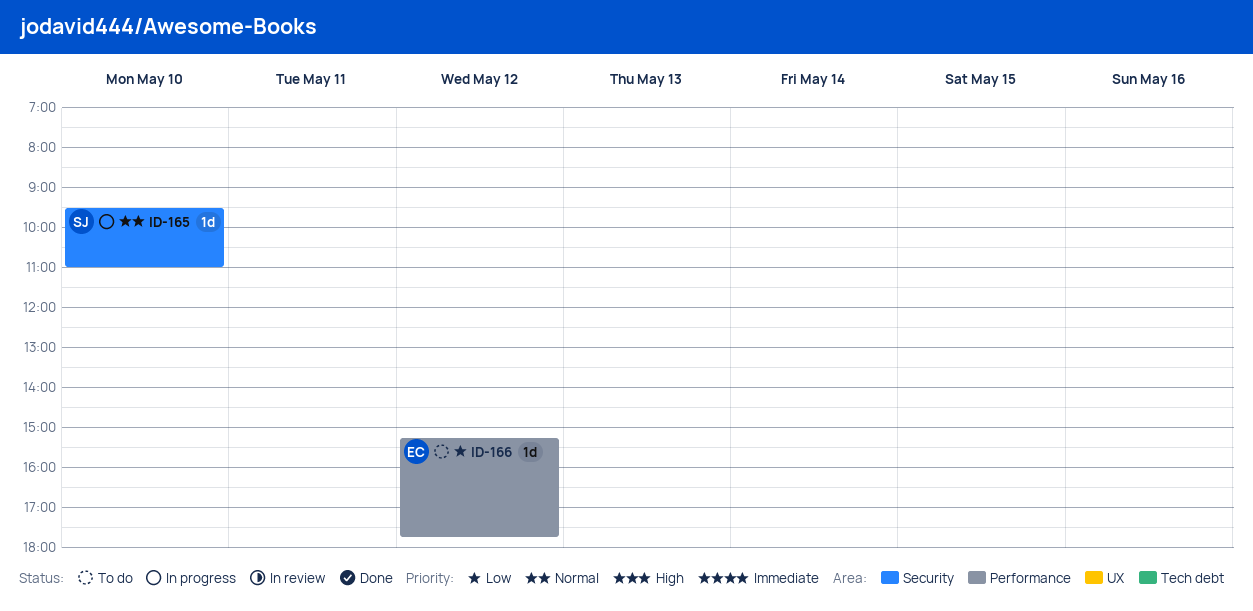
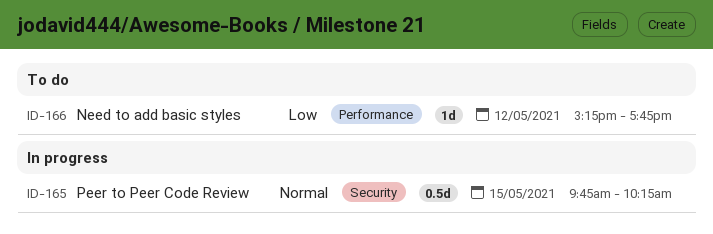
ID-165, estimate: 1d -> 0.5d
ID-165, day: May 10 -> May 15
ID-165, begins: 09:30 -> 09:45
ID-165, ends: 11:00 -> 10:15

